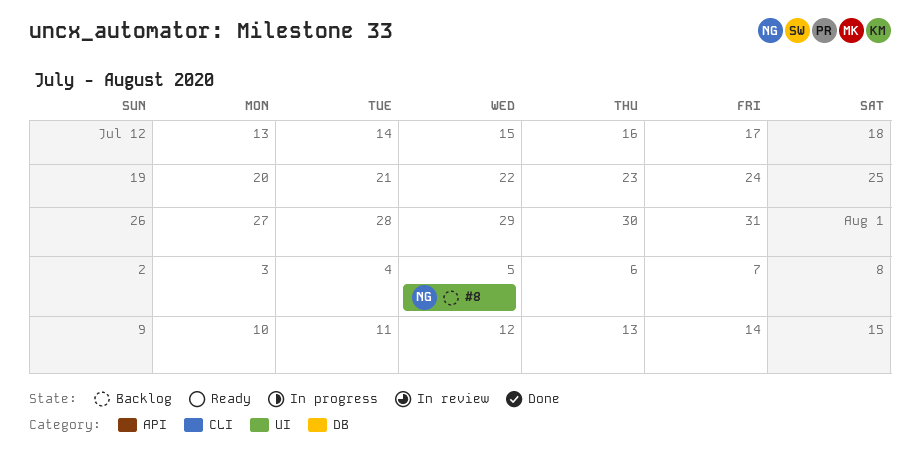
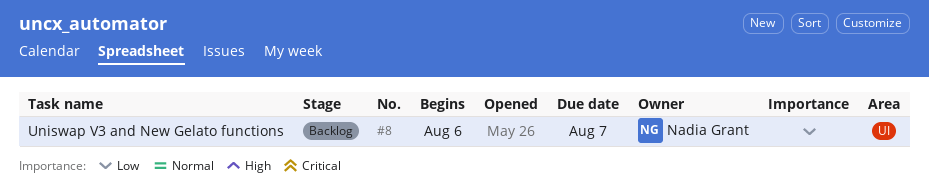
#8, start: Aug 5 -> Aug 6
#8, due: Aug 5 -> Aug 7

